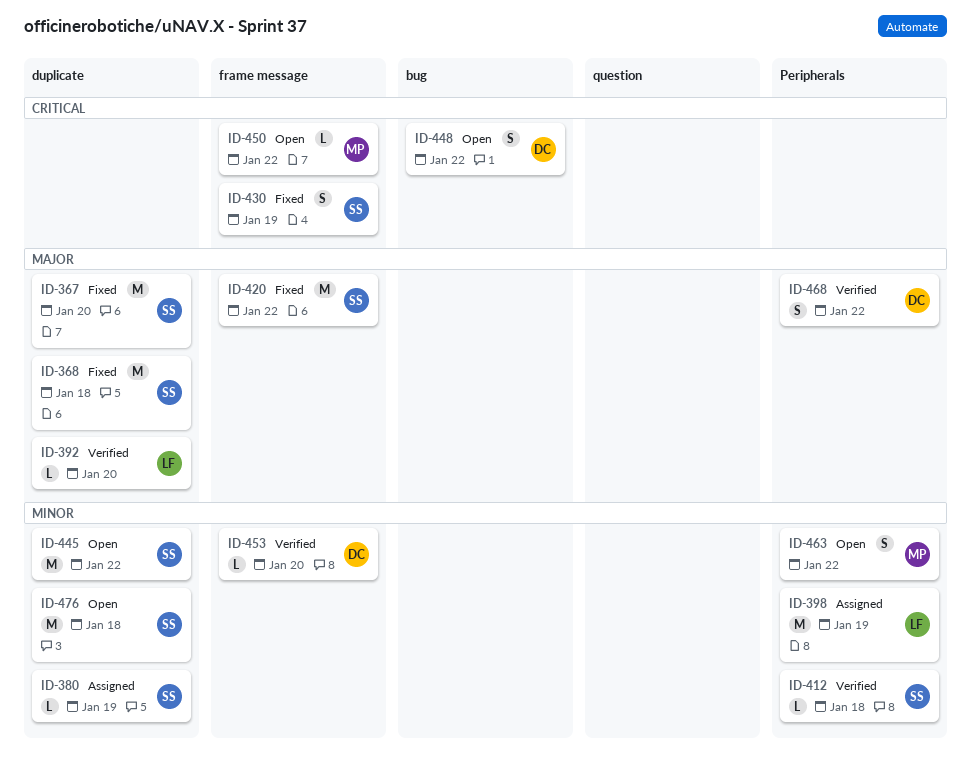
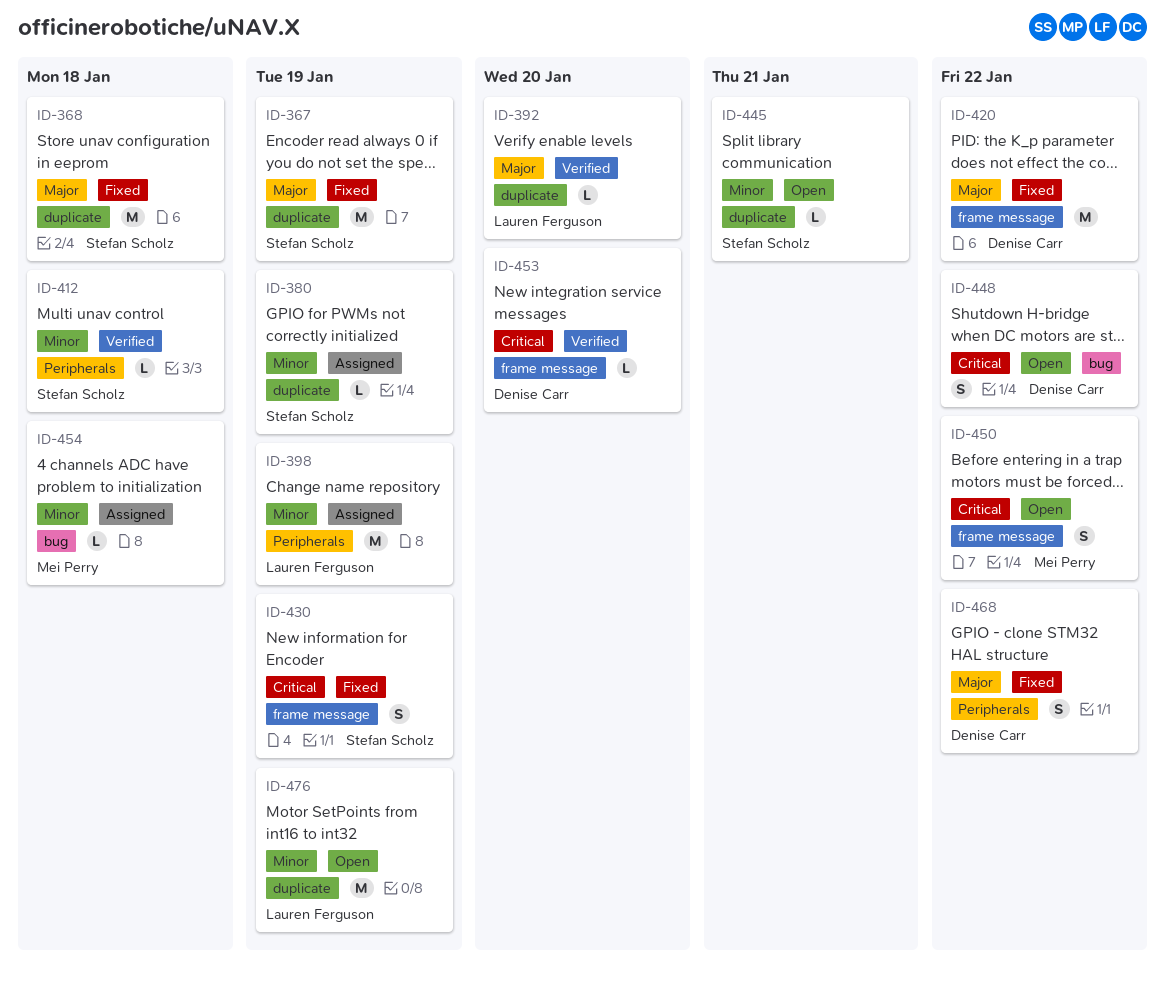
ID-367, due: Jan 20 -> Jan 19
ID-420, owner: Stefan Scholz -> Denise Carr
ID-445, estimate: M -> L
ID-445, due: Jan 22 -> Jan 21
ID-450, estimate: L -> S
ID-453, priority: Minor -> Critical
ID-454: none -> present
ID-463: present -> none
ID-468, status: Verified -> Fixed
ID-476, owner: Stefan Scholz -> Lauren Ferguson
ID-476, due: Jan 18 -> Jan 19

